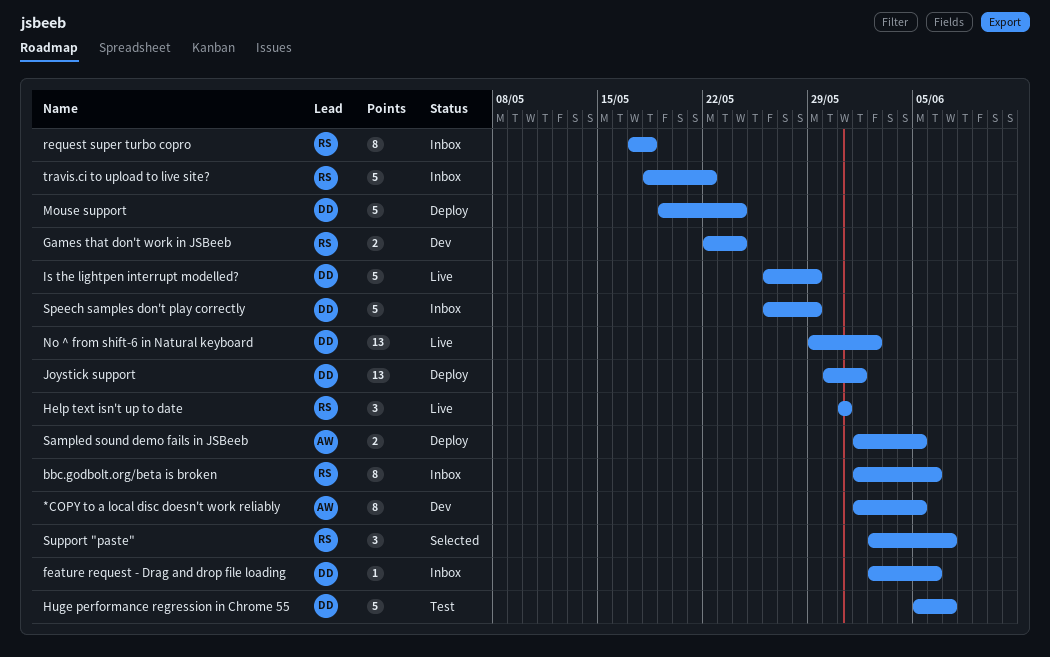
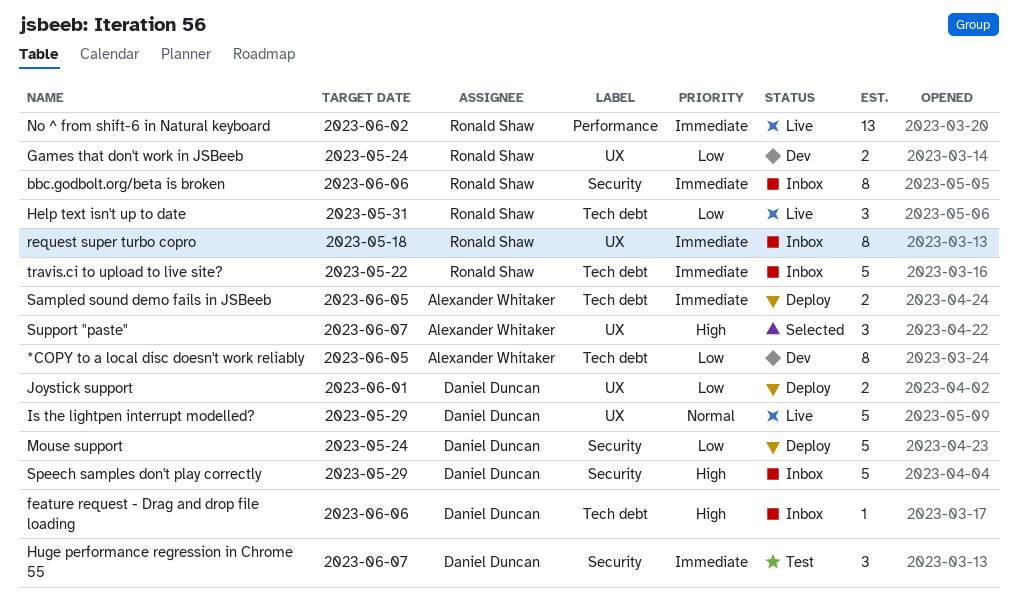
Huge performance regression in Chrome 55, estimate: 5 -> 3
Joystick support, estimate: 13 -> 2
No ^ from shift-6 in Natural keyboard, owner: Daniel Duncan -> Ronald Shaw
Support "paste", owner: Ronald Shaw -> Alexander Whitaker

